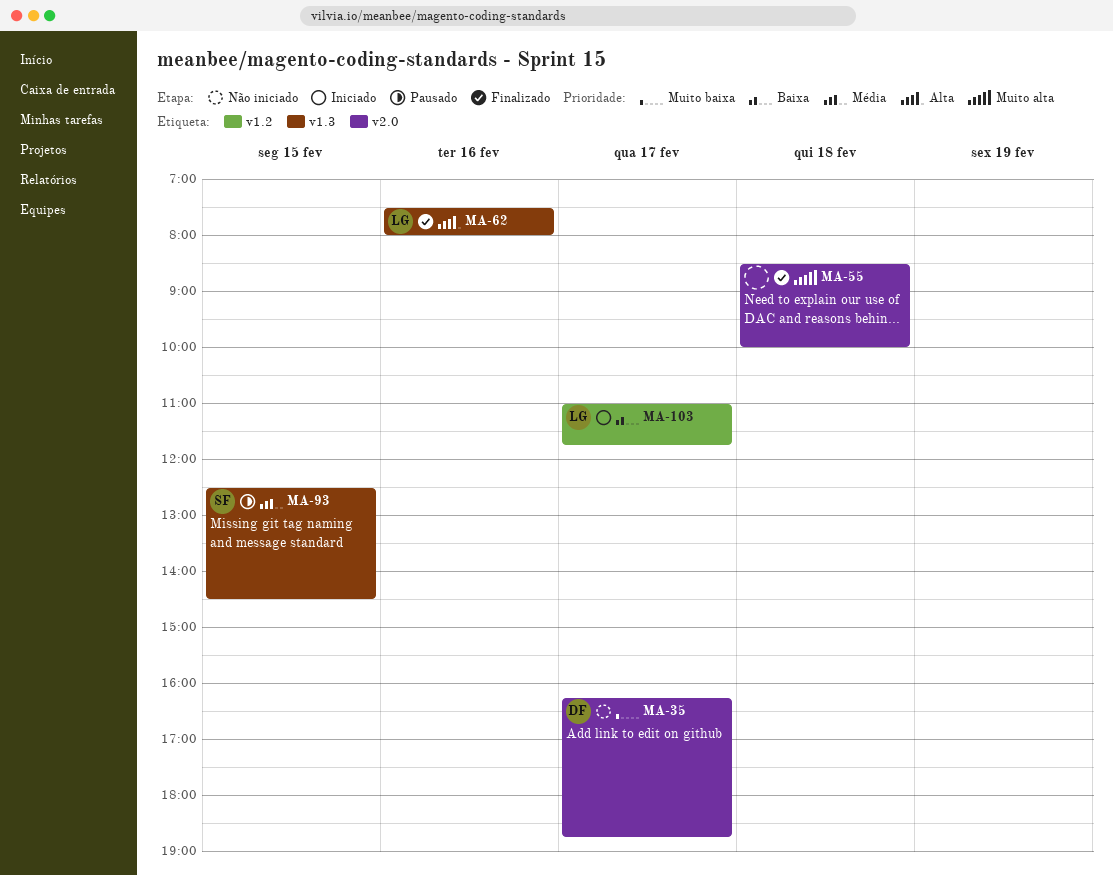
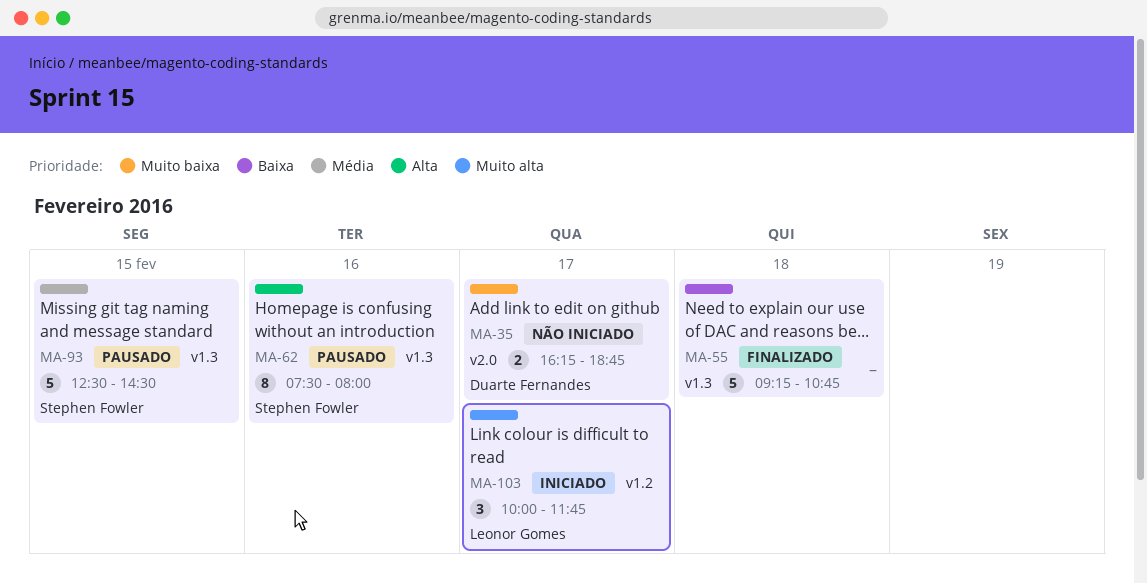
MA-55, priority: Muito alta -> Baixa
MA-55, label: v2.0 -> v1.3
MA-55, begins: 08:30 -> 09:15
MA-55, ends: 10:00 -> 10:45
MA-62, status: Finalizado -> Pausado
MA-62, owner: Leonor Gomes -> Stephen Fowler
MA-103, priority: Baixa -> Muito alta
MA-103, begins: 11:00 -> 10:00

